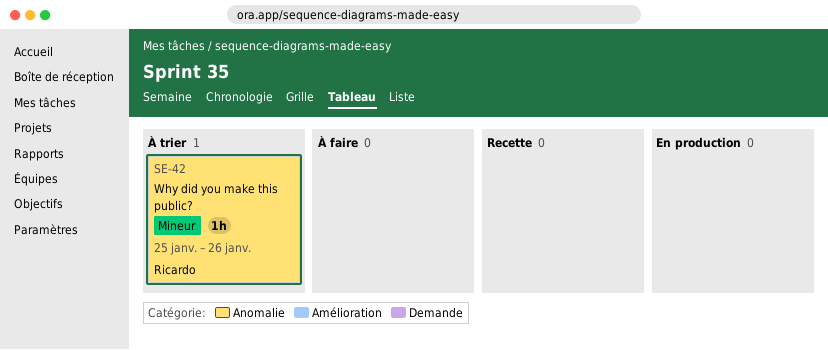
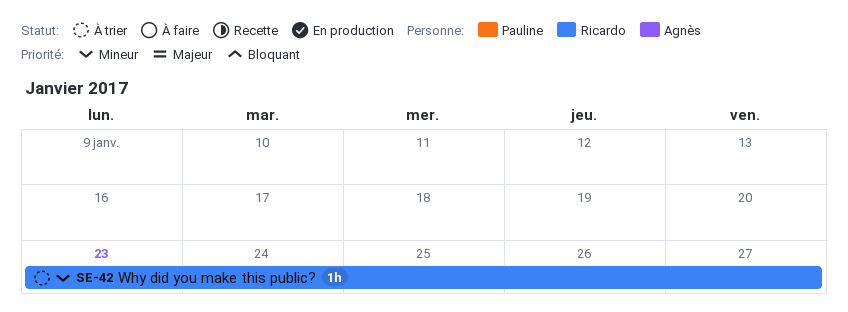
SE-42, start: Jan 25 -> Jan 23
SE-42, due: Jan 26 -> Jan 27

